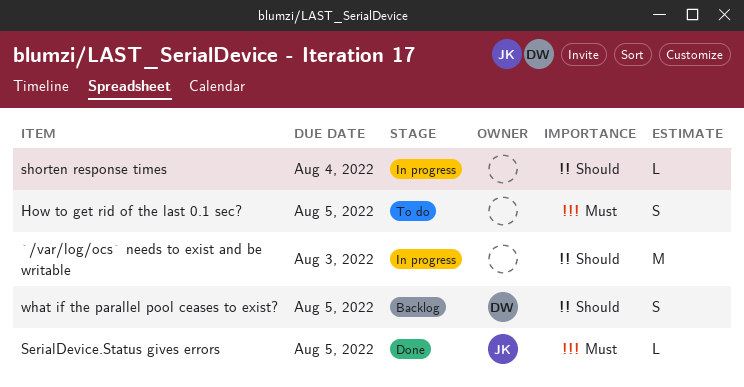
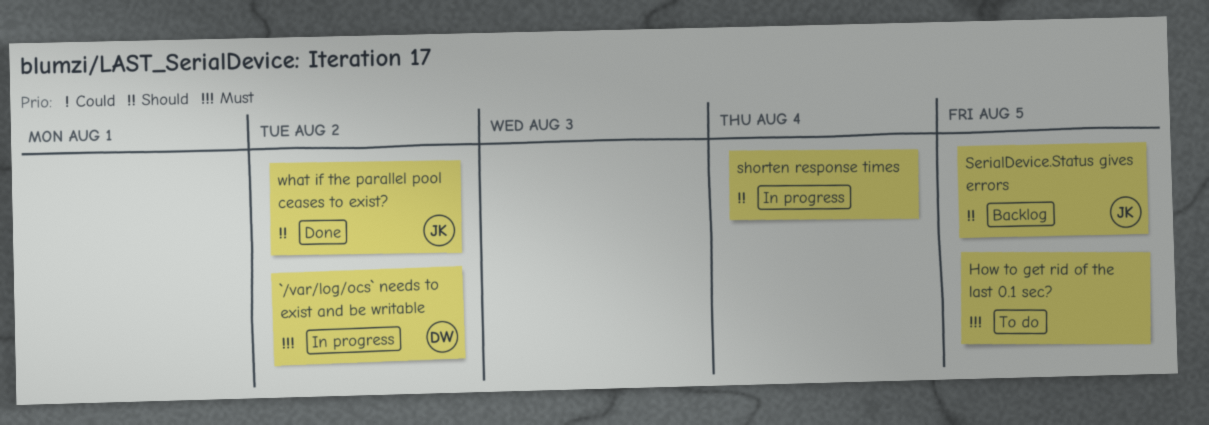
`/var/log/ocs` needs to exist and be writable, owner: none -> DW
`/var/log/ocs` needs to exist and be writable, priority: Should -> Must
`/var/log/ocs` needs to exist and be writable, due: Aug 3 -> Aug 2
SerialDevice.Status gives errors, status: Done -> Backlog
SerialDevice.Status gives errors, priority: Must -> Should
what if the parallel pool ceases to exist?, status: Backlog -> Done
what if the parallel pool ceases to exist?, owner: DW -> JK
what if the parallel pool ceases to exist?, due: Aug 5 -> Aug 2

